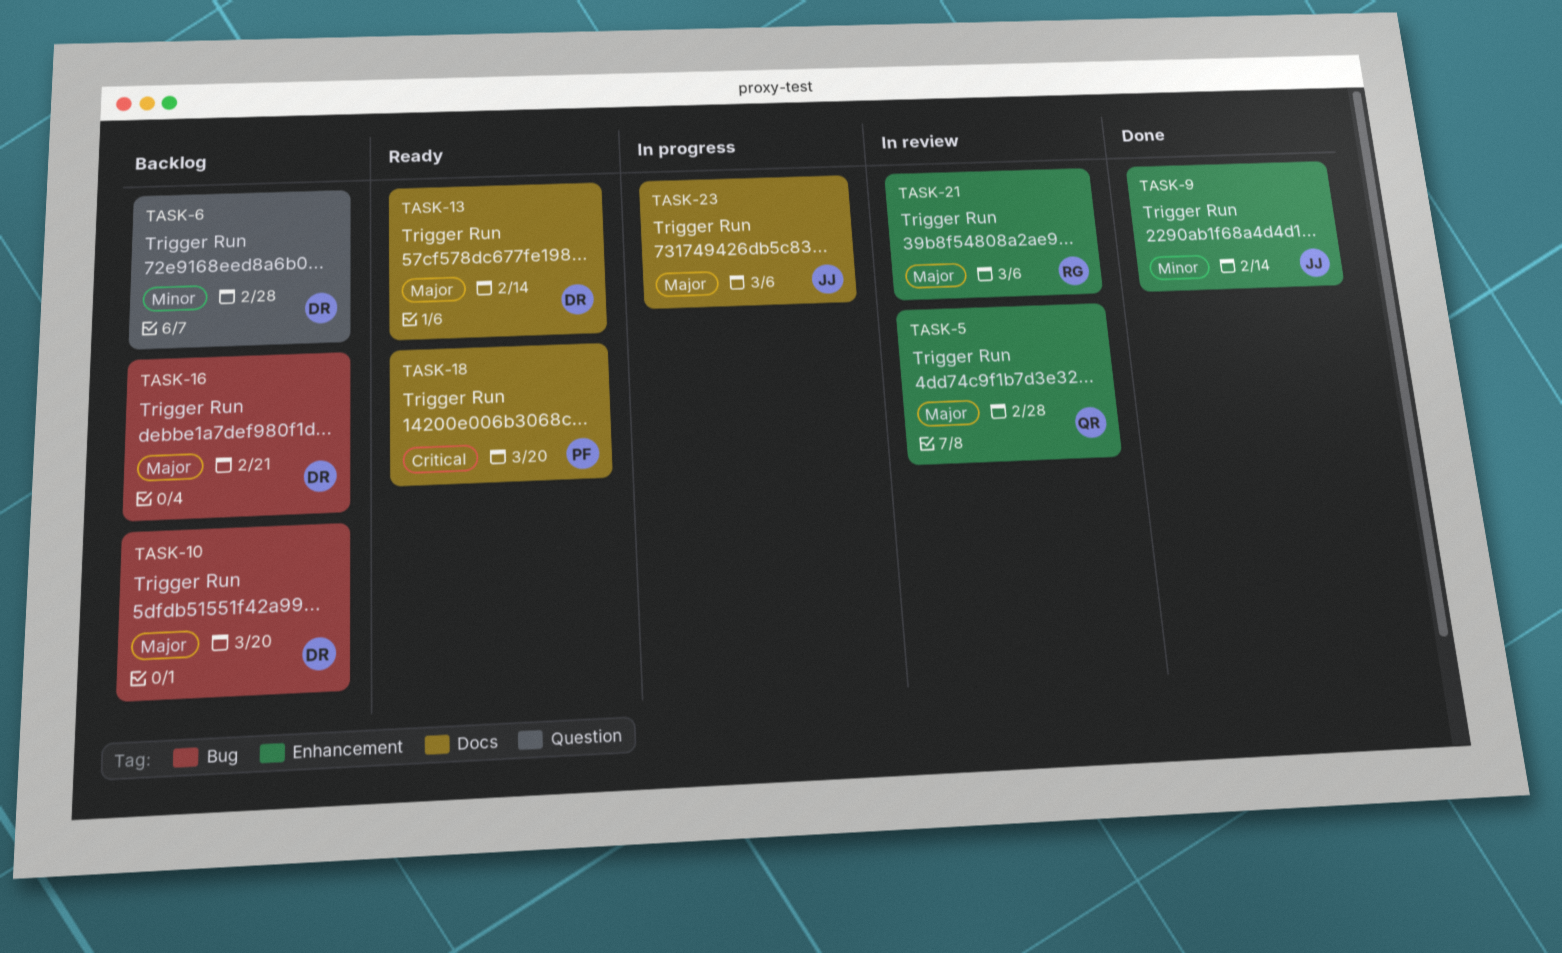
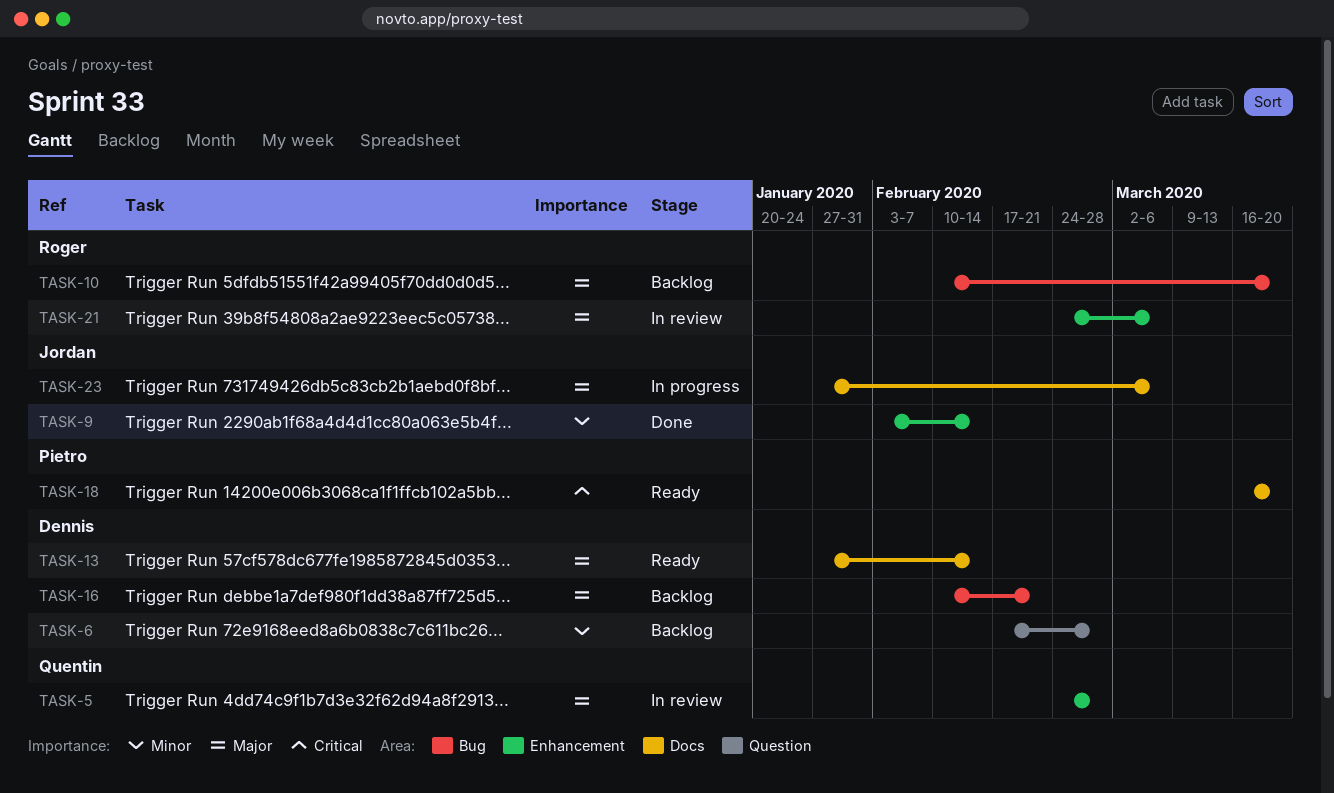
TASK-10, owner: Dennis -> Roger

